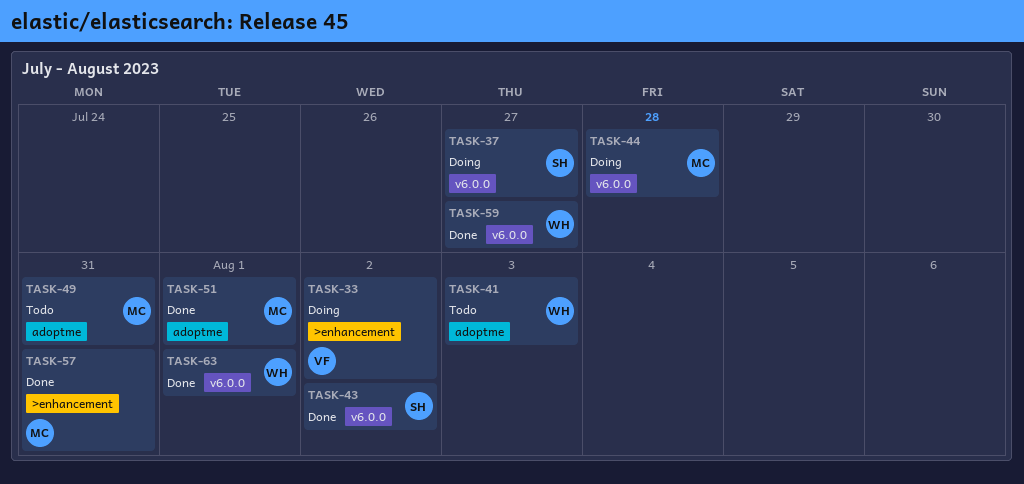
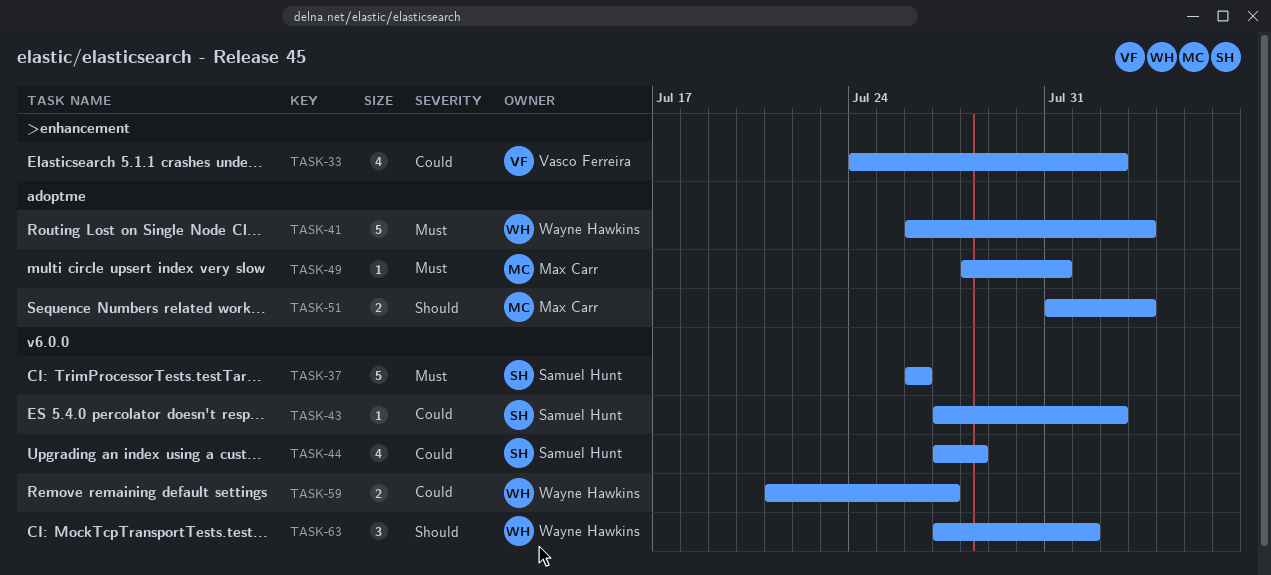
TASK-37, due: Jul 27 -> Jul 26
TASK-44, owner: Max Carr -> Samuel Hunt
TASK-51, due: Aug 1 -> Aug 3
TASK-57: present -> none

